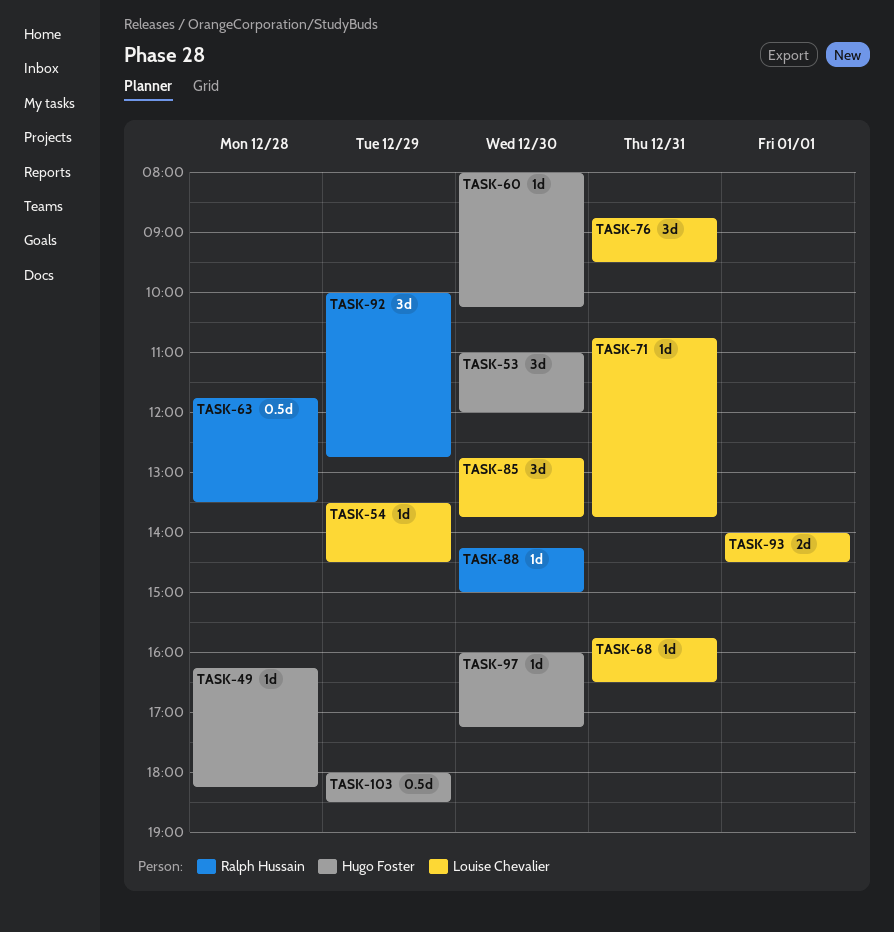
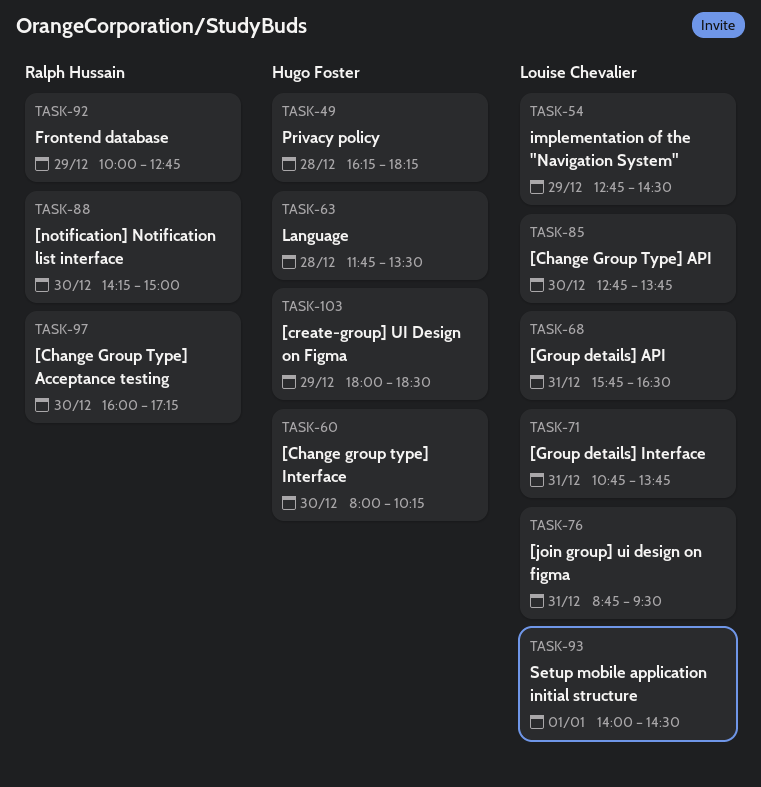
TASK-53: present -> none
TASK-54, begins: 13:30 -> 12:45
TASK-63, owner: Ralph Hussain -> Hugo Foster
TASK-97, owner: Hugo Foster -> Ralph Hussain

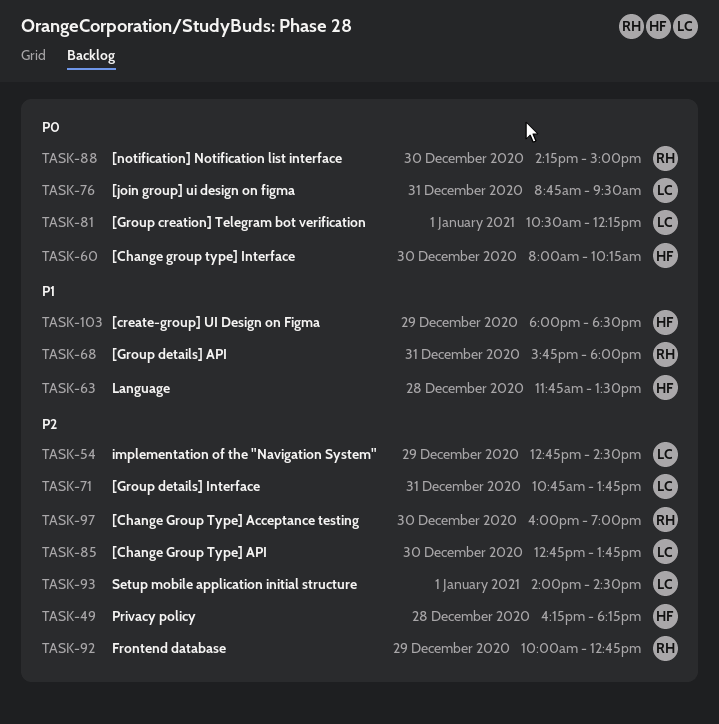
TASK-68, owner: Louise Chevalier -> Ralph Hussain
TASK-68, ends: 16:30 -> 18:00
TASK-81: none -> present
TASK-97, ends: 17:15 -> 19:00

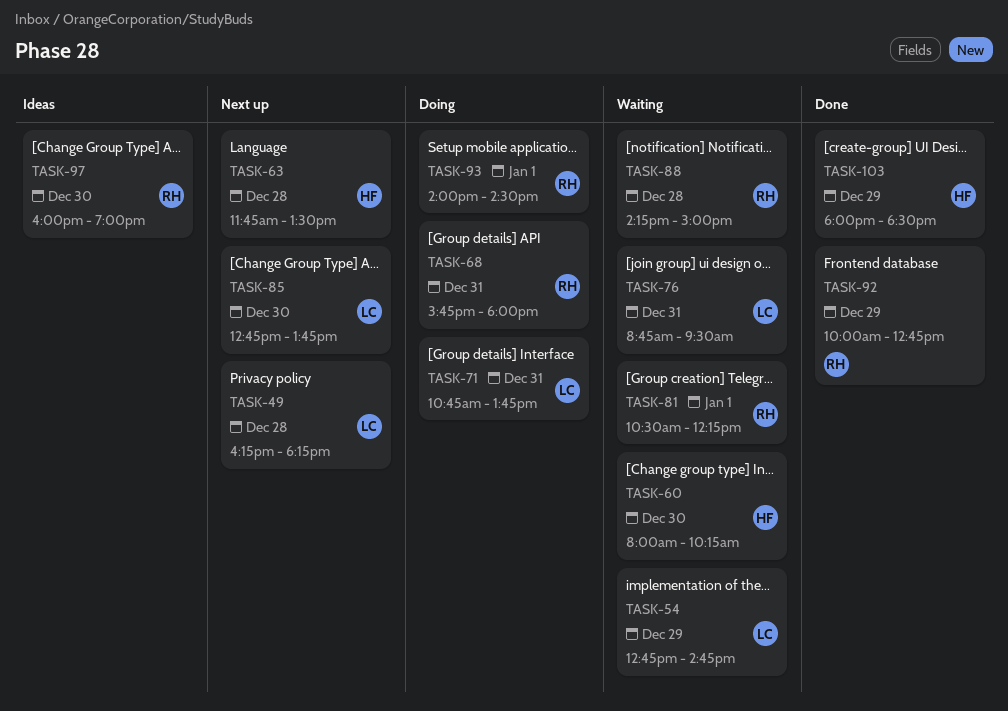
TASK-49, owner: HF -> LC
TASK-54, ends: 14:30 -> 14:45
TASK-81, owner: LC -> RH
TASK-88, day: Dec 30 -> Dec 28
TASK-93, owner: LC -> RH

